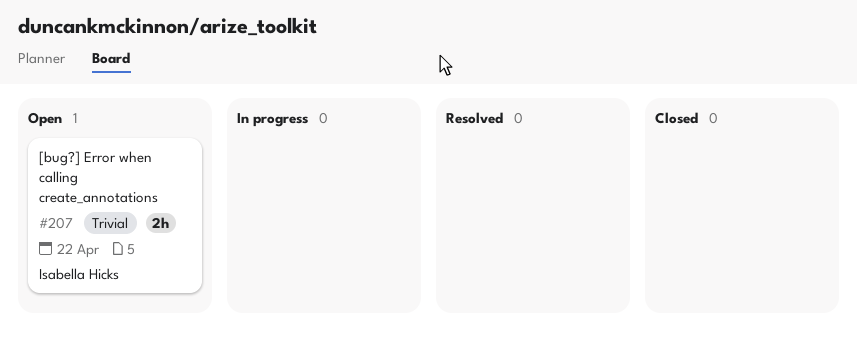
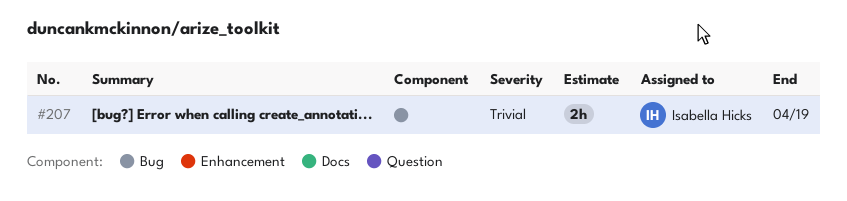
#207, due: Apr 22 -> Apr 19

